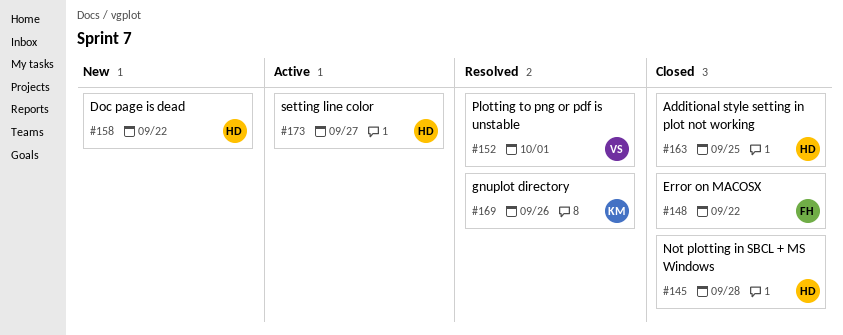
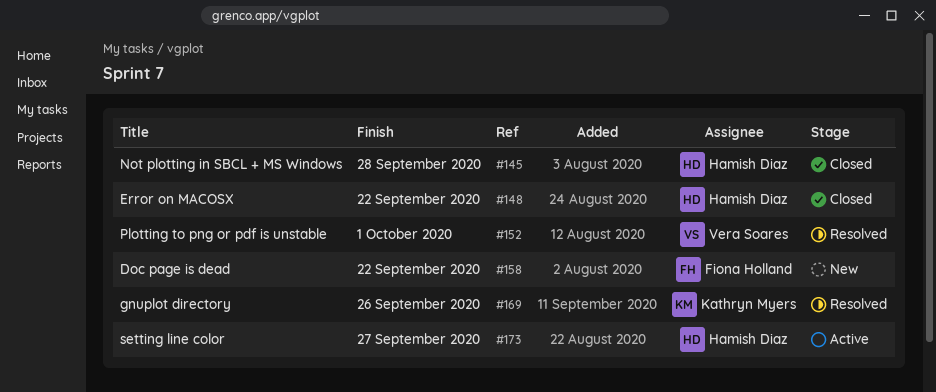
#148, owner: Fiona Holland -> Hamish Diaz
#158, owner: Hamish Diaz -> Fiona Holland
#163: present -> none

